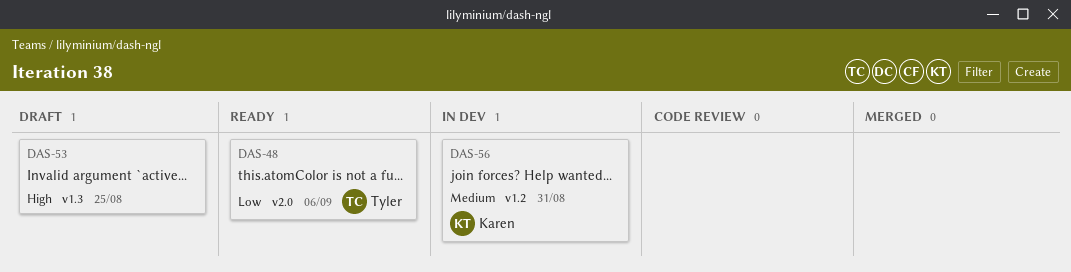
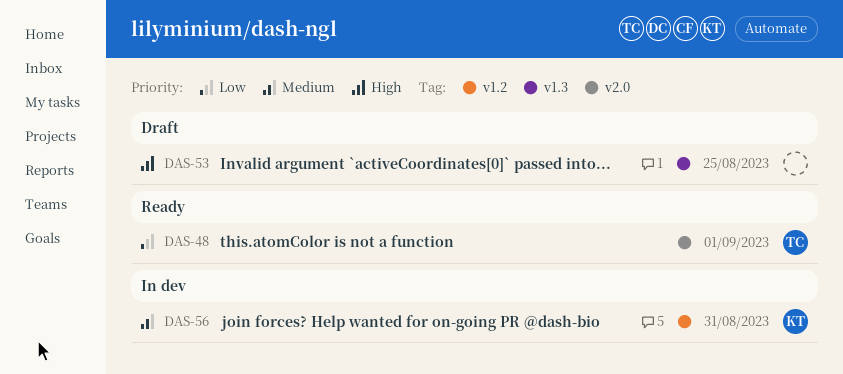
DAS-48, due: Sep 6 -> Sep 1

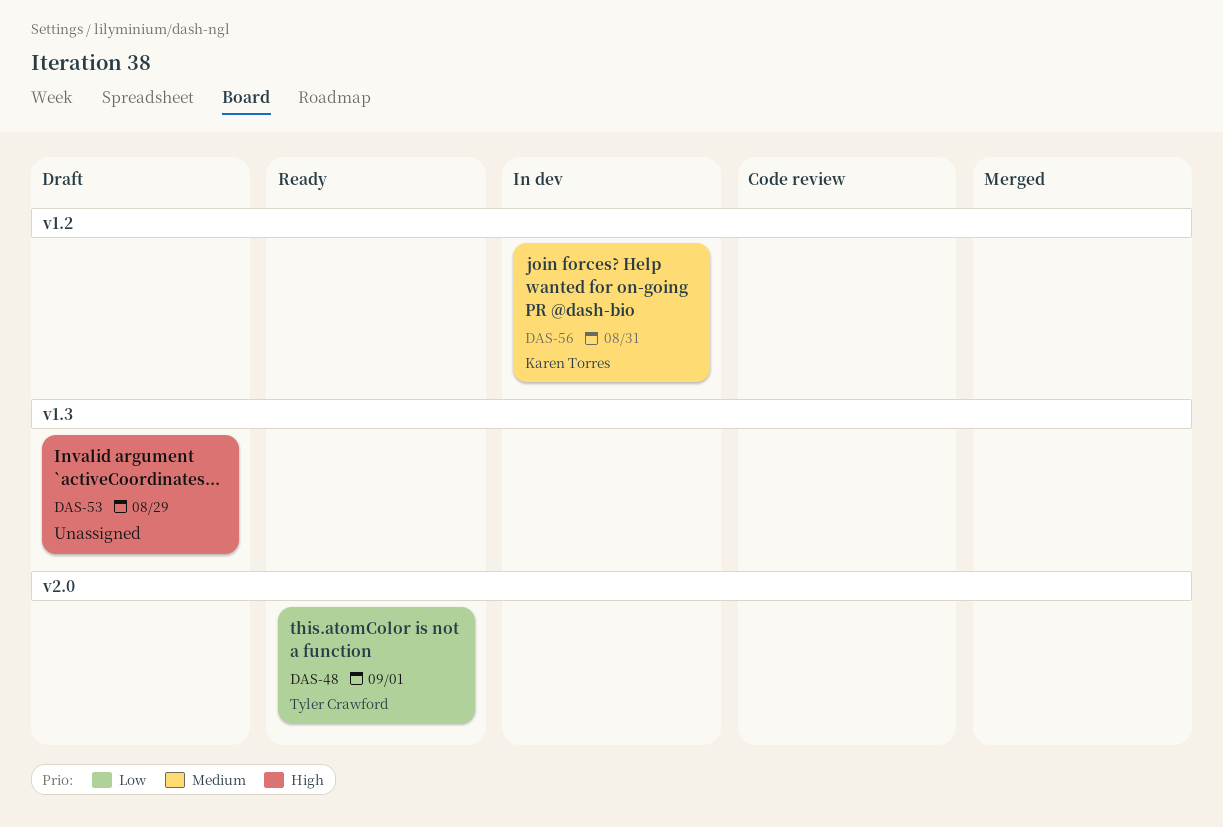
DAS-53, due: Aug 25 -> Aug 29

